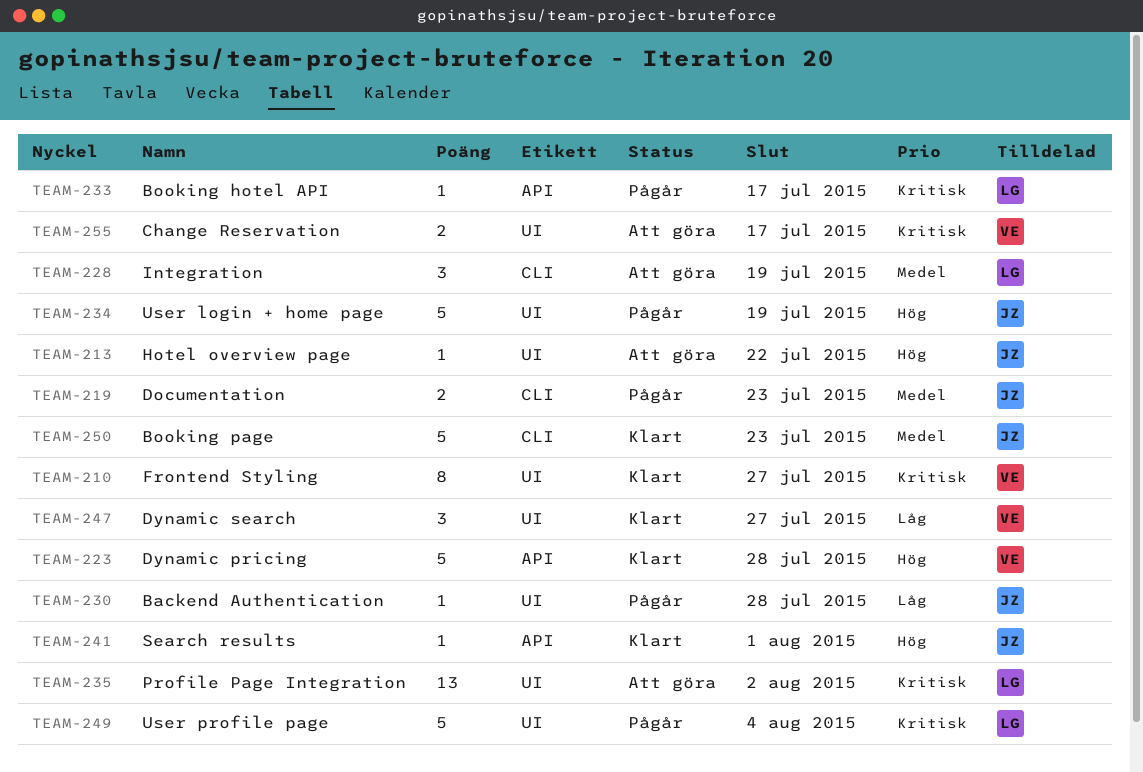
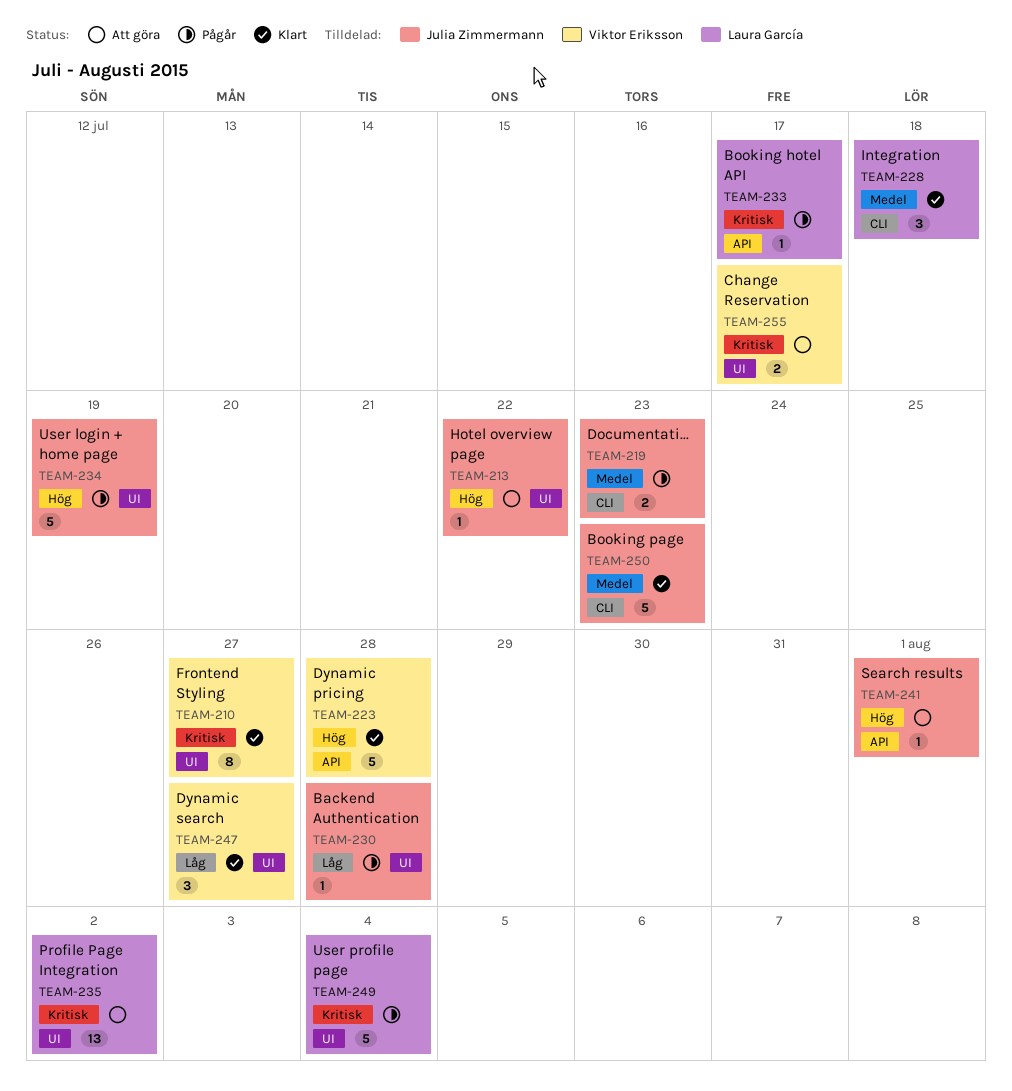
TEAM-228, status: Att göra -> Klart
TEAM-228, due: Jul 19 -> Jul 18
TEAM-241, status: Klart -> Att göra

